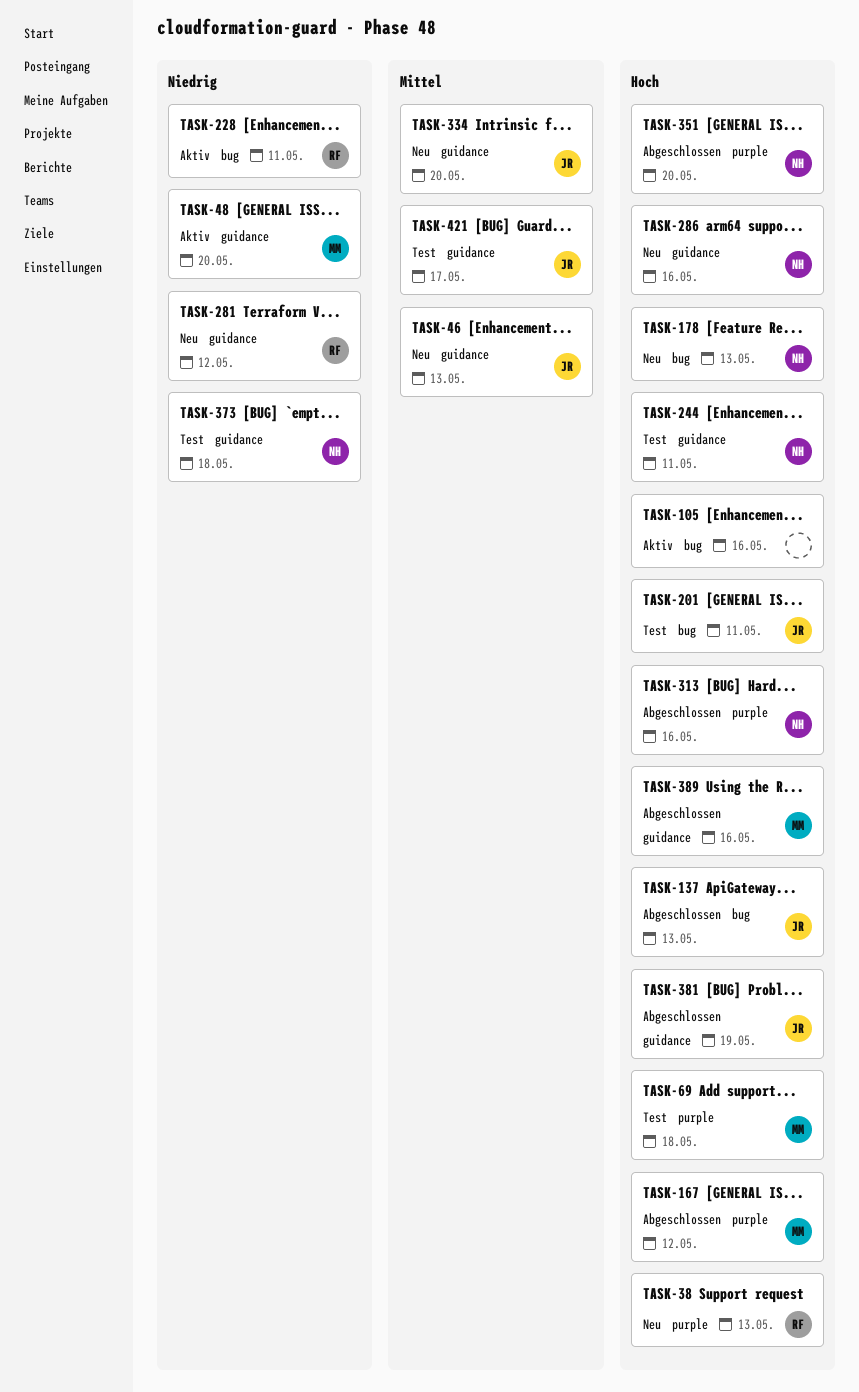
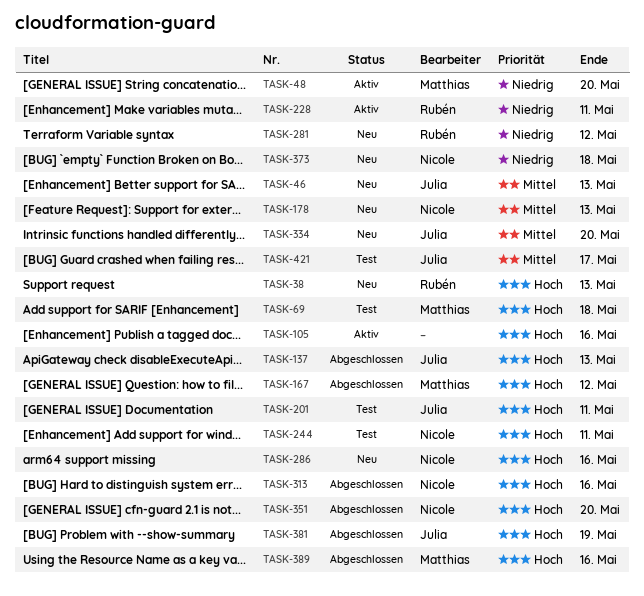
TASK-178, priority: Hoch -> Mittel
TASK-373, status: Test -> Neu

